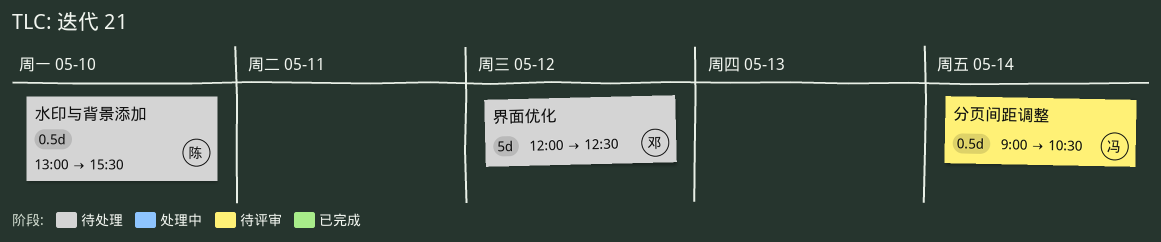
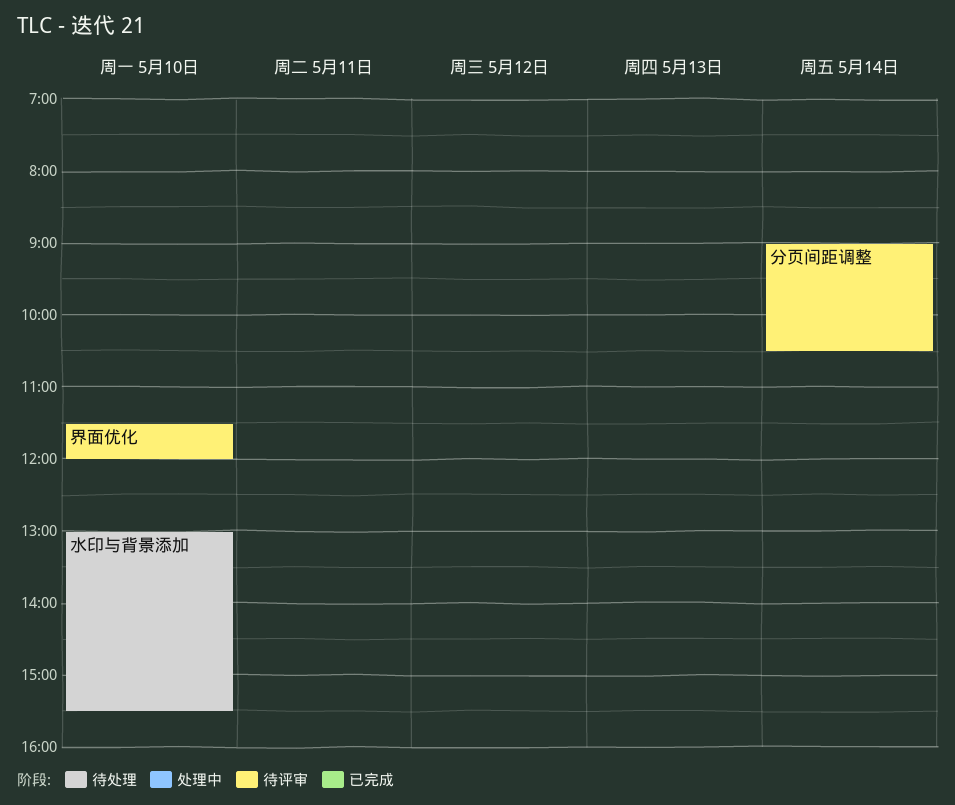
界面优化, status: 待处理 -> 待评审
界面优化, day: May 12 -> May 10
界面优化, begins: 12:00 -> 11:30
界面优化, ends: 12:30 -> 12:00

